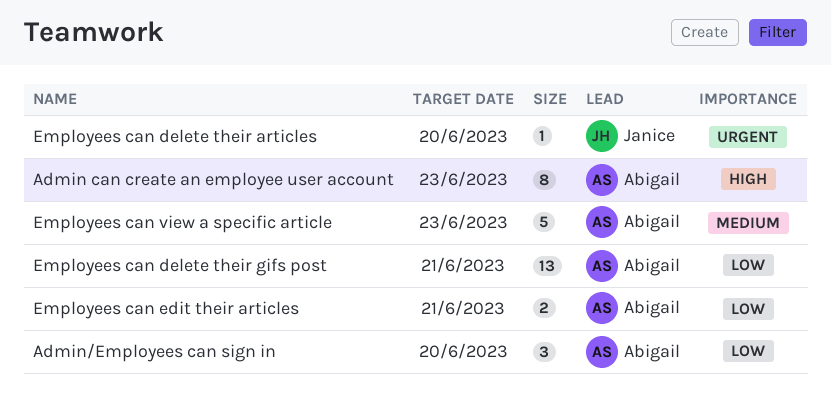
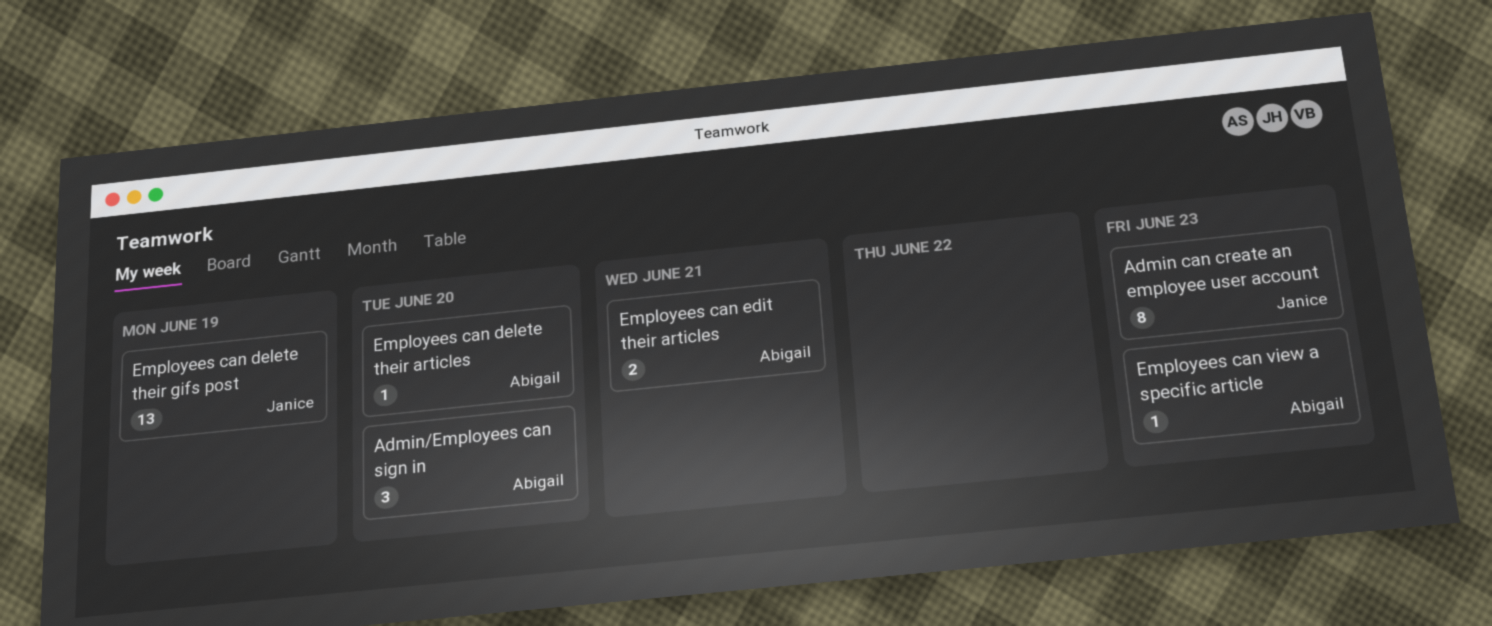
Admin can create an employee user account, owner: Abigail -> Janice
Employees can delete their articles, owner: Janice -> Abigail
Employees can delete their gifs post, owner: Abigail -> Janice
Employees can delete their gifs post, due: Jun 21 -> Jun 19
Employees can view a specific article, estimate: 5 -> 1

